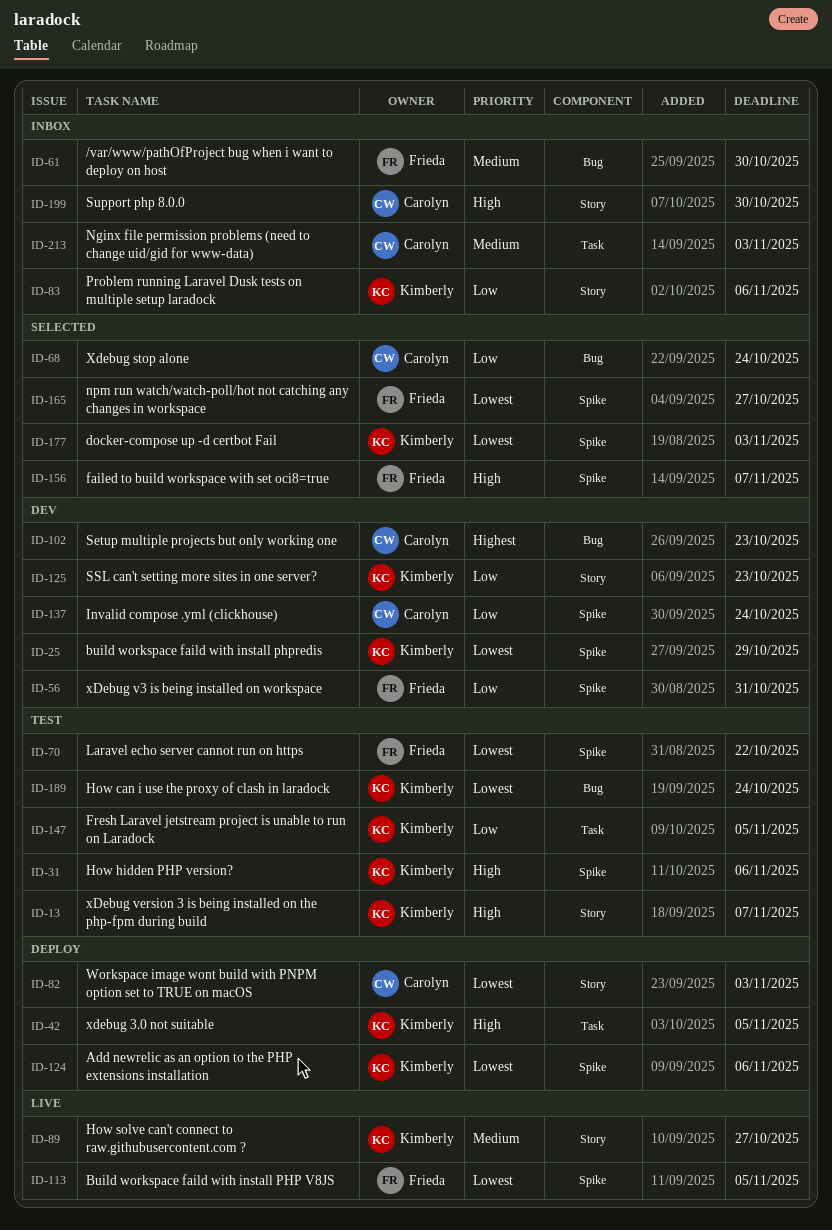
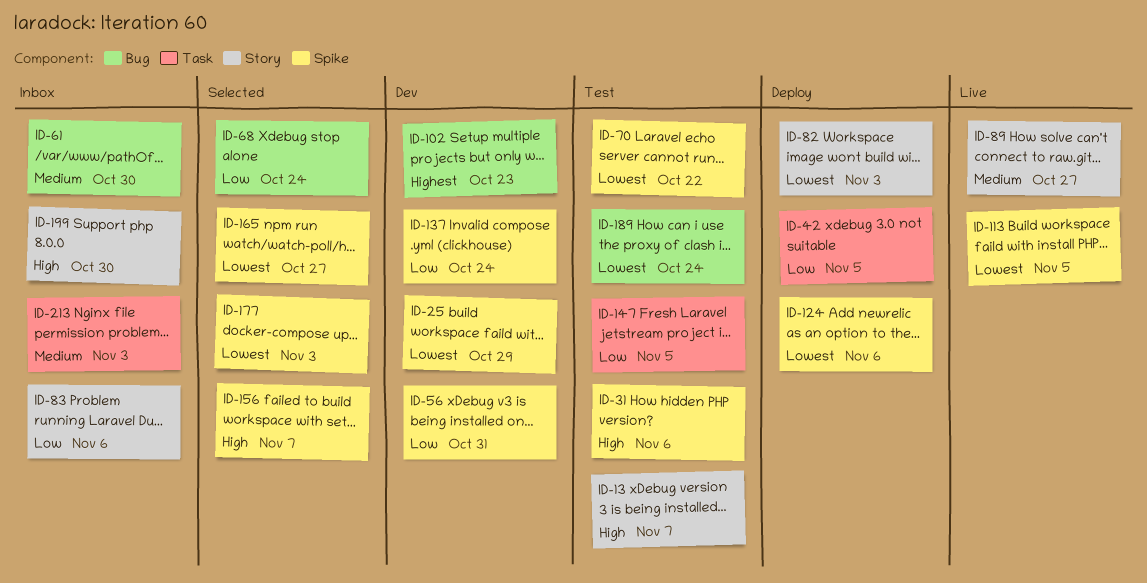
ID-42, priority: High -> Low
ID-125: present -> none

